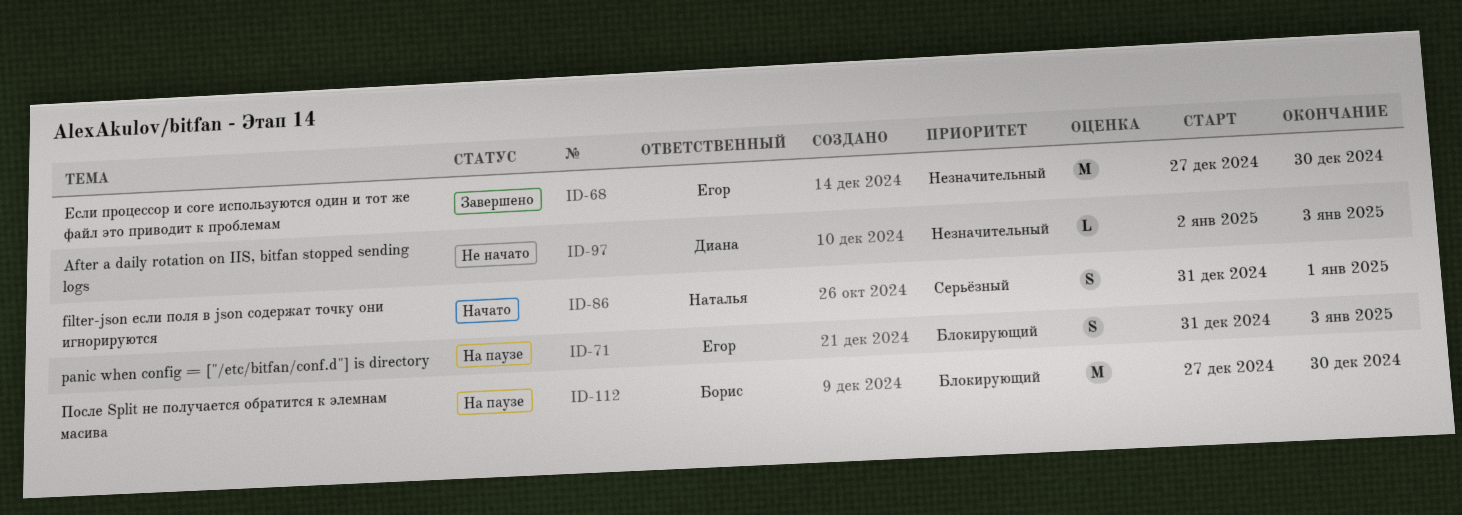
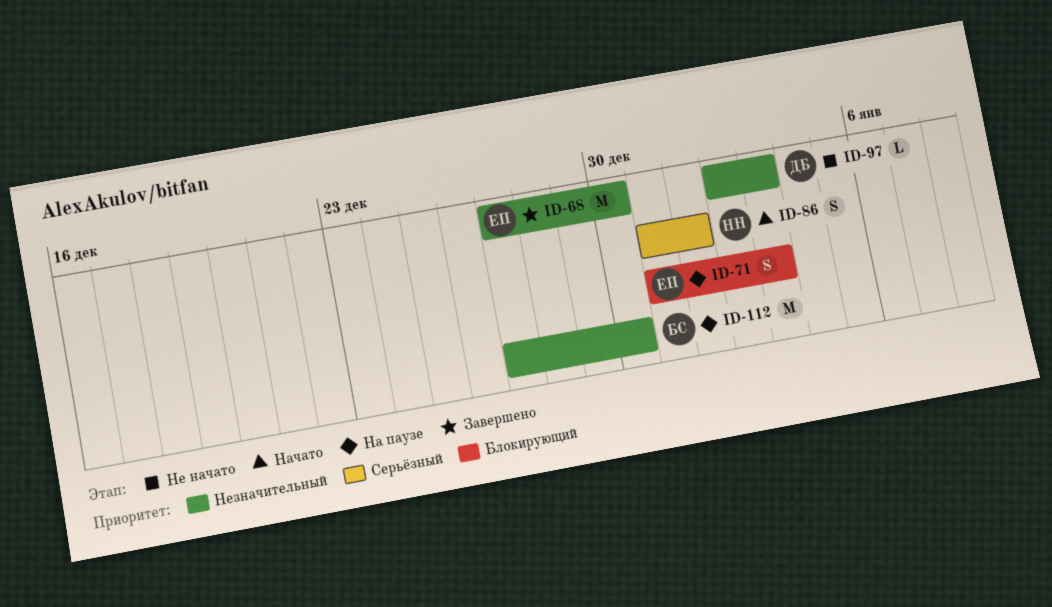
ID-112, priority: Блокирующий -> Незначительный

